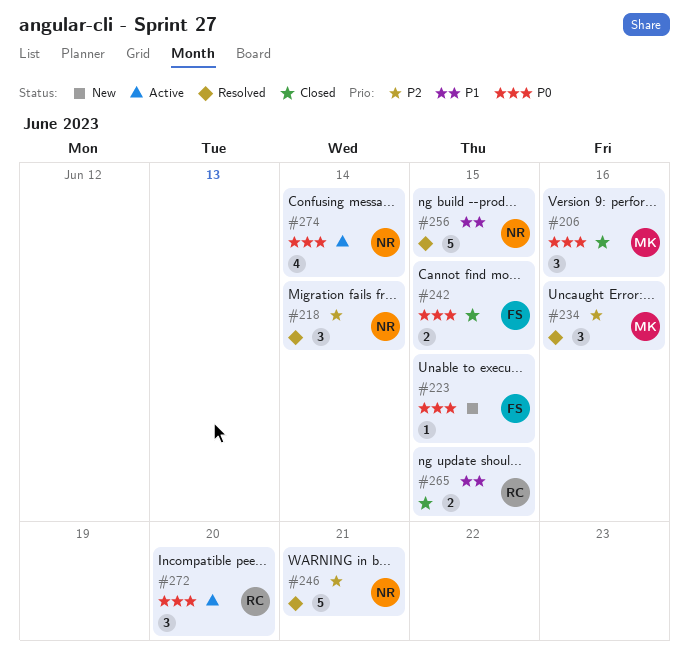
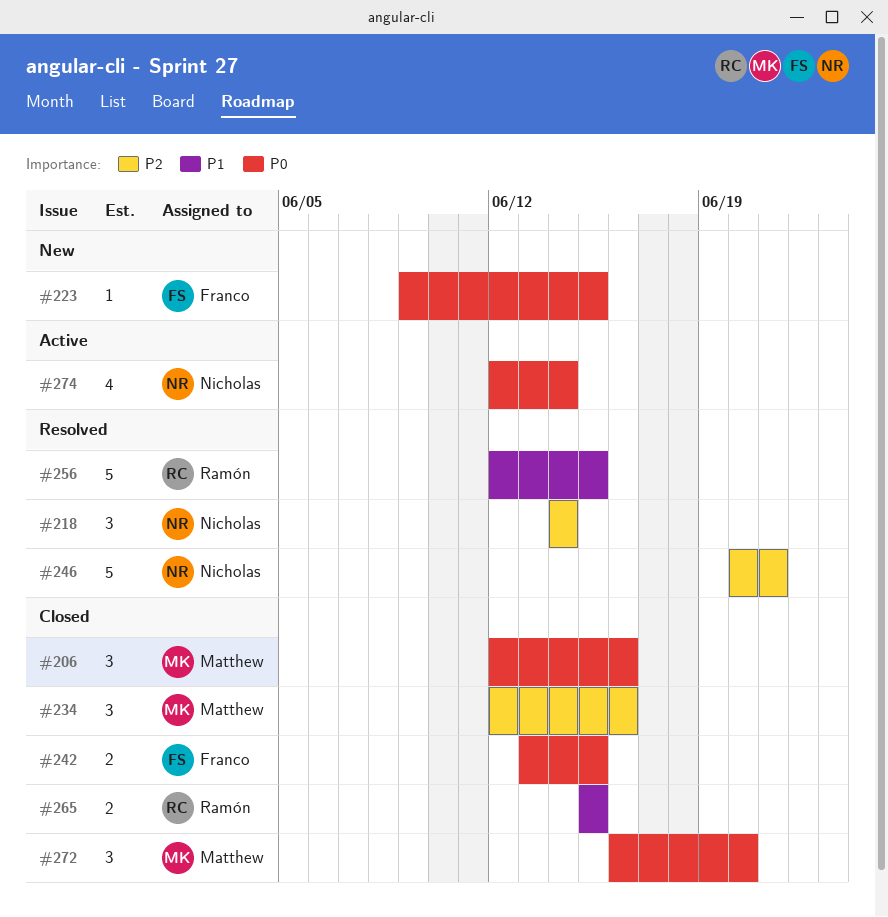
#234, status: Resolved -> Closed
#256, owner: Nicholas -> Ramón
#272, status: Active -> Closed
#272, owner: Ramón -> Matthew

